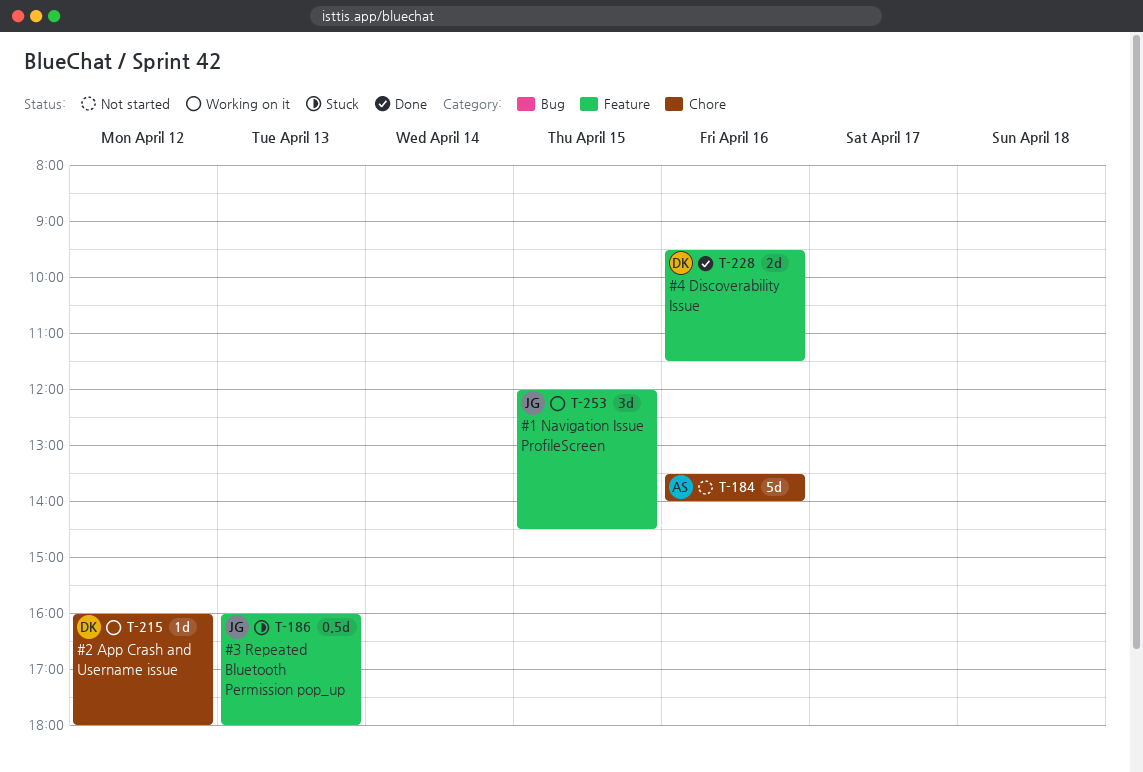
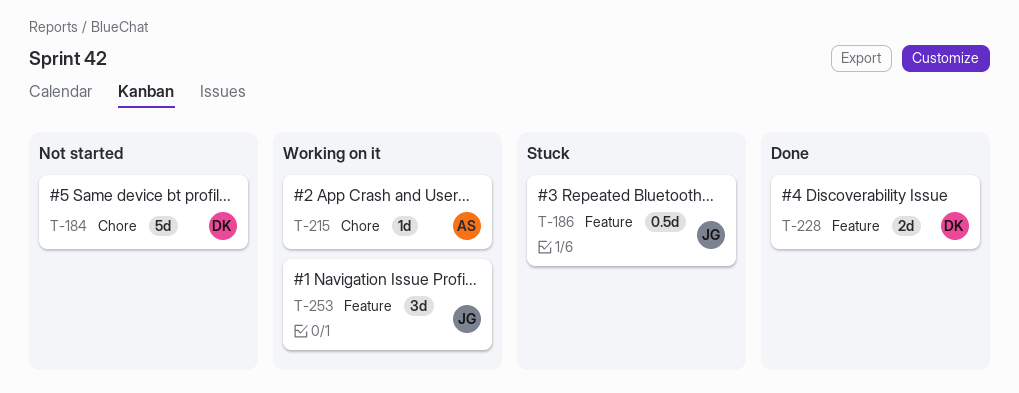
T-184, owner: AS -> DK
T-215, owner: DK -> AS

